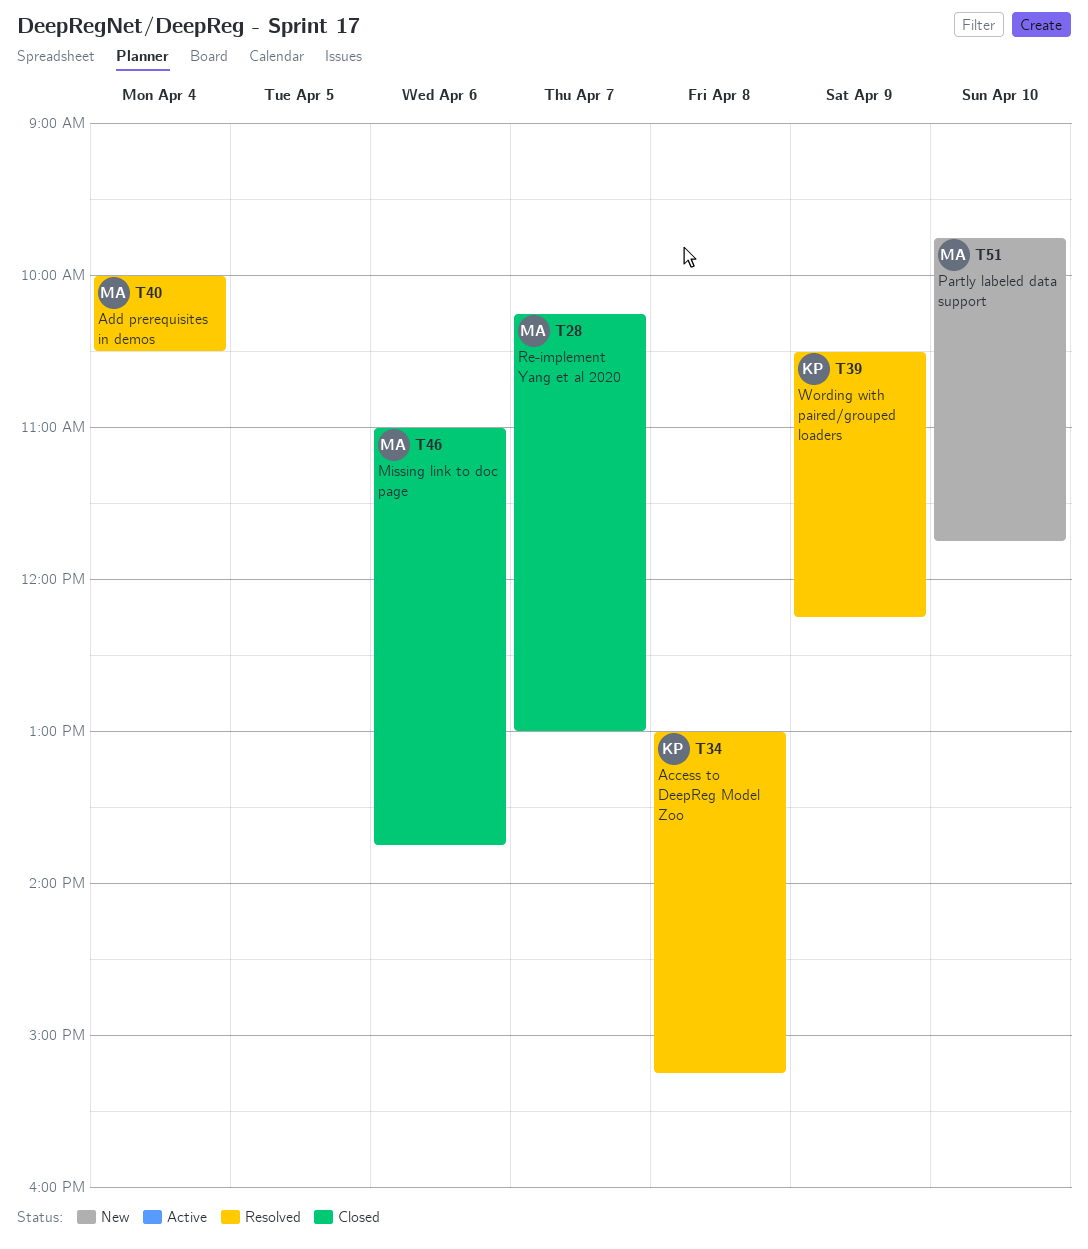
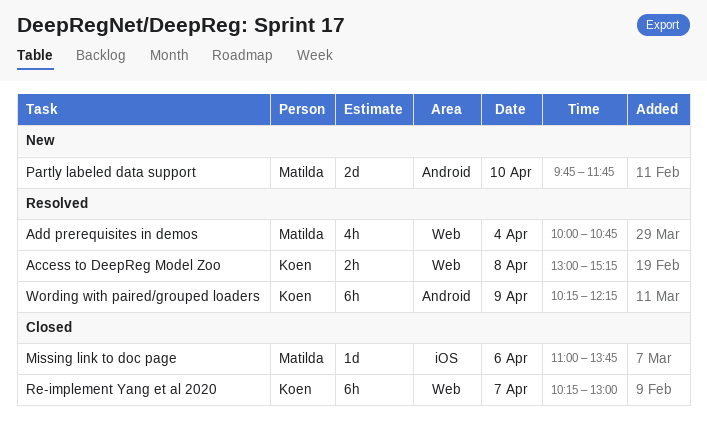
Add prerequisites in demos, ends: 10:30 -> 10:45
Re-implement Yang et al 2020, owner: Matilda -> Koen
Wording with paired/grouped loaders, begins: 10:30 -> 10:15

